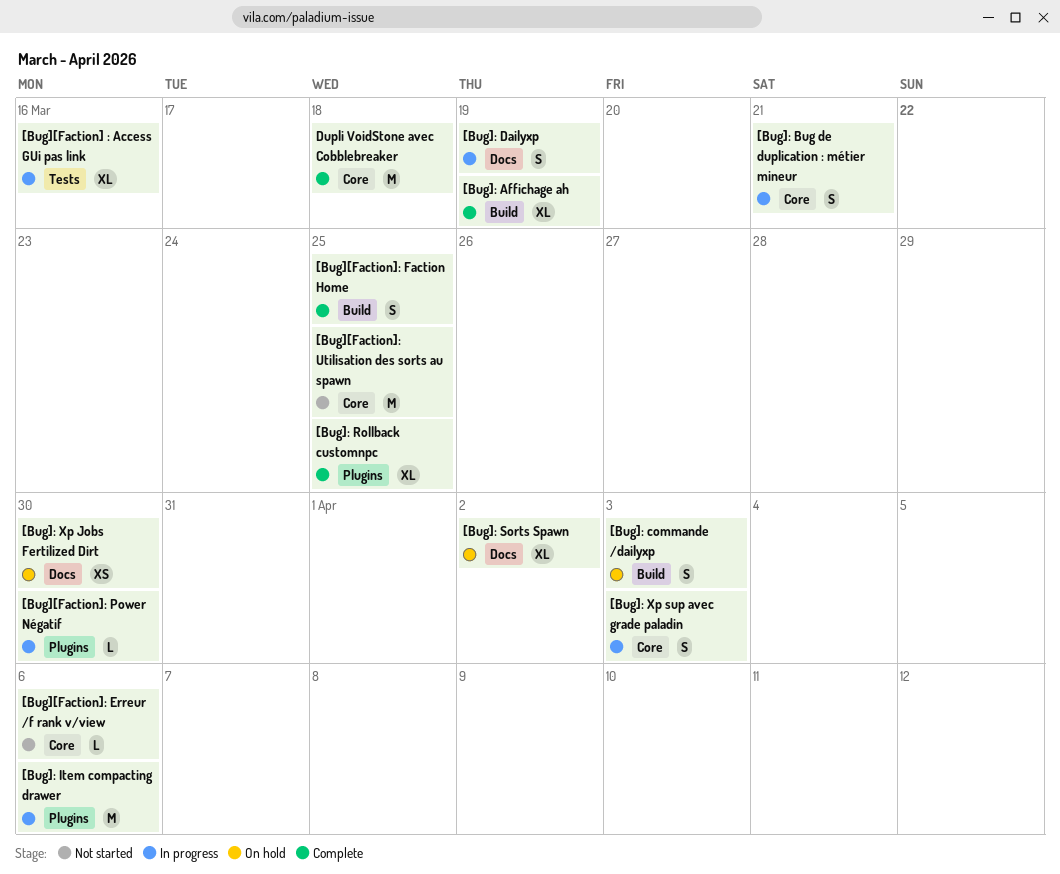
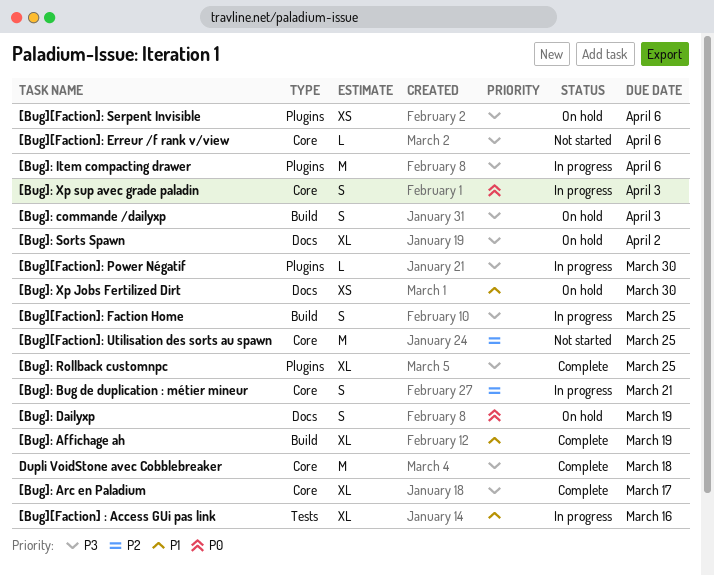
[Bug]: Arc en Paladium: none -> present
[Bug]: Dailyxp, status: In progress -> On hold
[Bug][Faction]: Faction Home, status: Complete -> In progress
[Bug][Faction]: Serpent Invisible: none -> present

